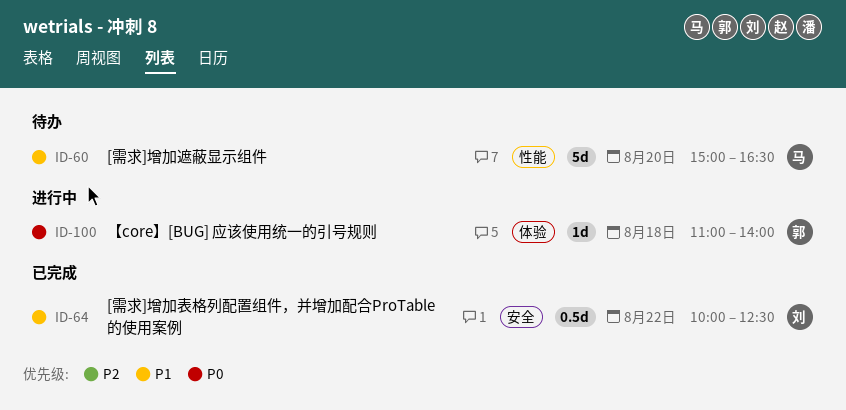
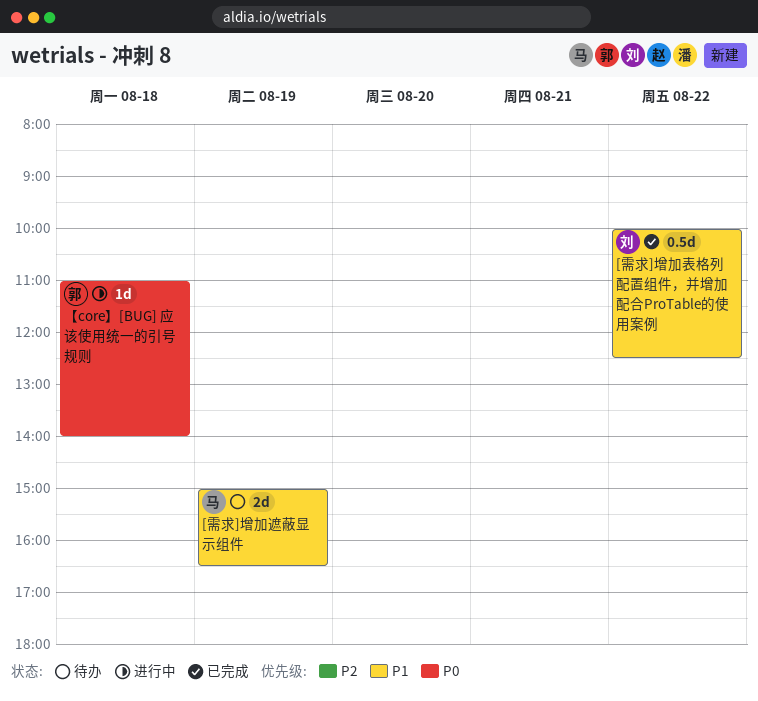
[需求]增加遮蔽显示组件, estimate: 5d -> 2d
[需求]增加遮蔽显示组件, day: Aug 20 -> Aug 19

